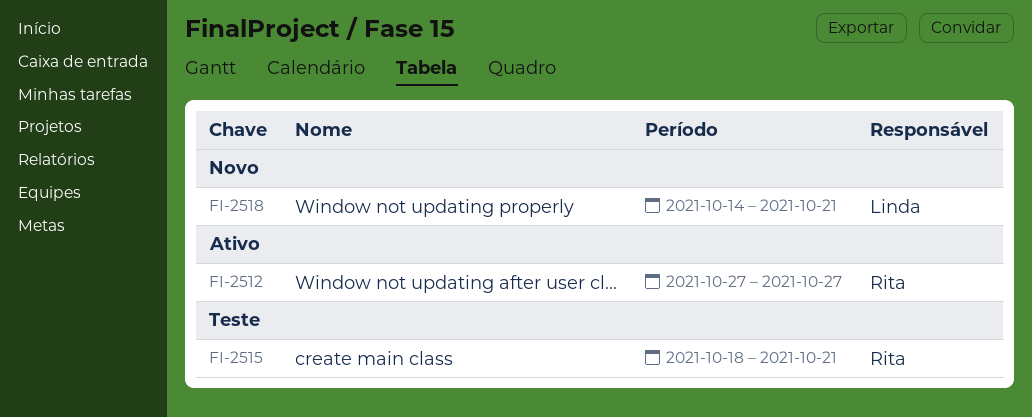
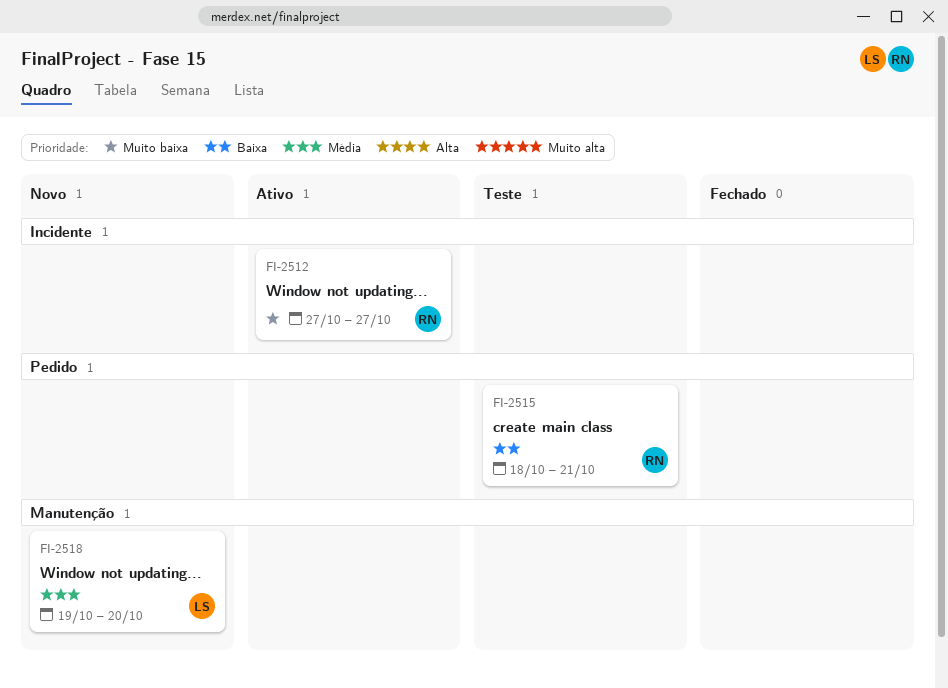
FI-2518, start: Oct 14 -> Oct 19
FI-2518, due: Oct 21 -> Oct 20

